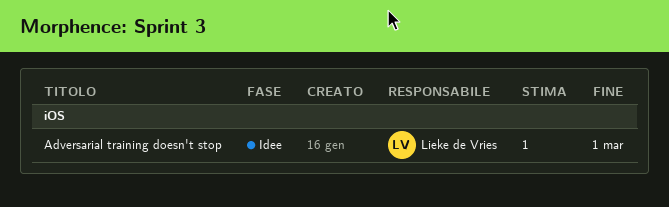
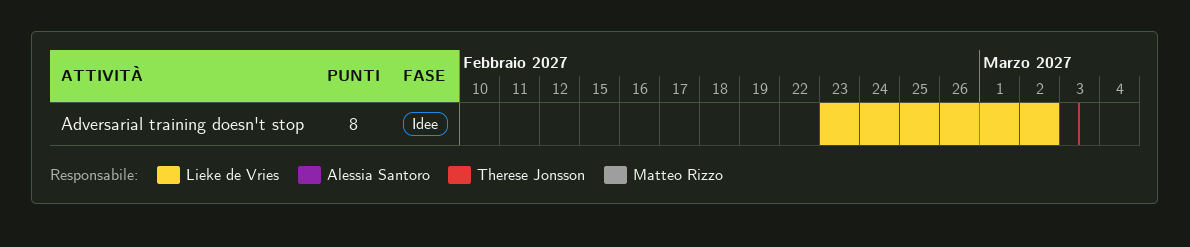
Adversarial training doesn't stop, estimate: 1 -> 8
Adversarial training doesn't stop, due: Mar 1 -> Mar 2

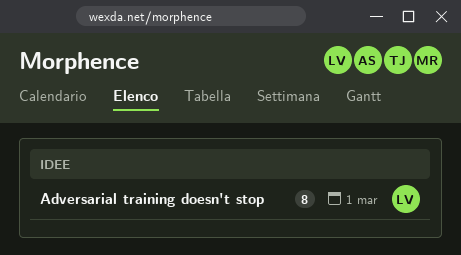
Adversarial training doesn't stop, due: Mar 2 -> Mar 1

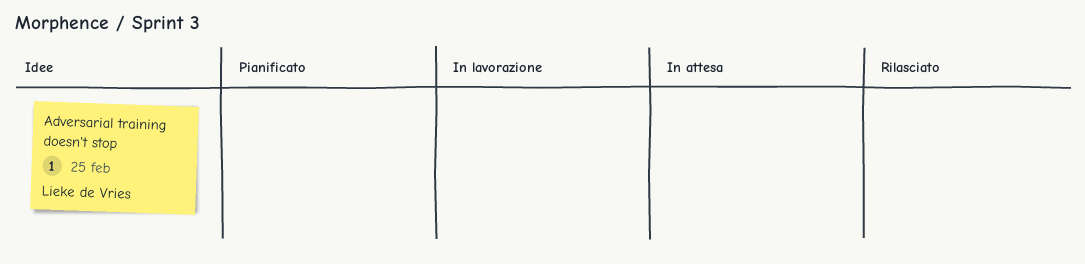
Adversarial training doesn't stop, estimate: 8 -> 1
Adversarial training doesn't stop, due: Mar 1 -> Feb 25

